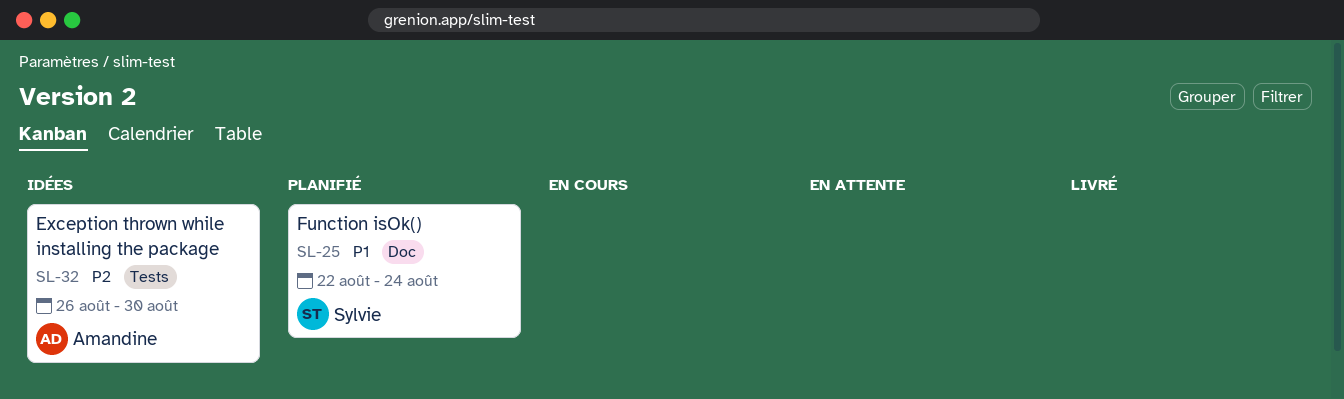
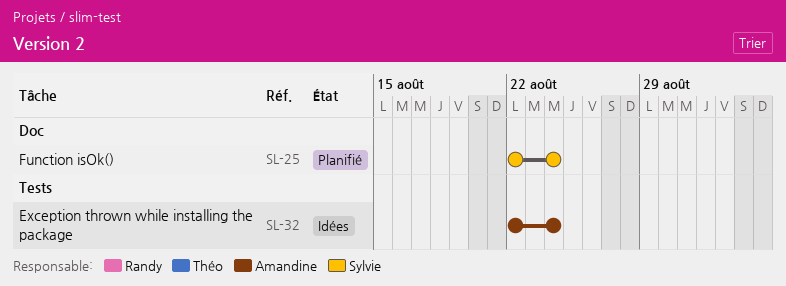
SL-32, start: Aug 26 -> Aug 22
SL-32, due: Aug 30 -> Aug 24

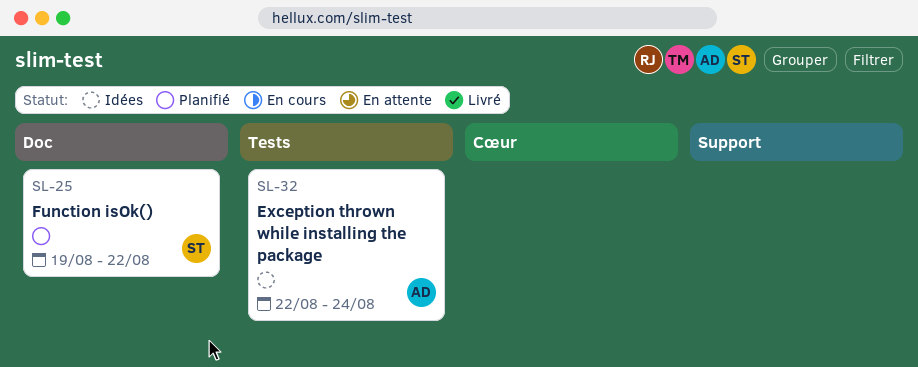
SL-25, start: Aug 22 -> Aug 19
SL-25, due: Aug 24 -> Aug 22

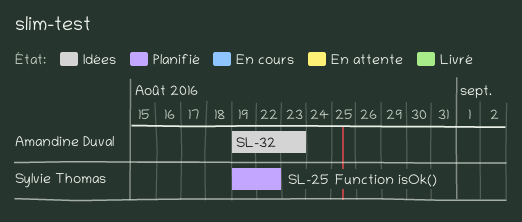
SL-32, start: Aug 22 -> Aug 19
SL-32, due: Aug 24 -> Aug 23

